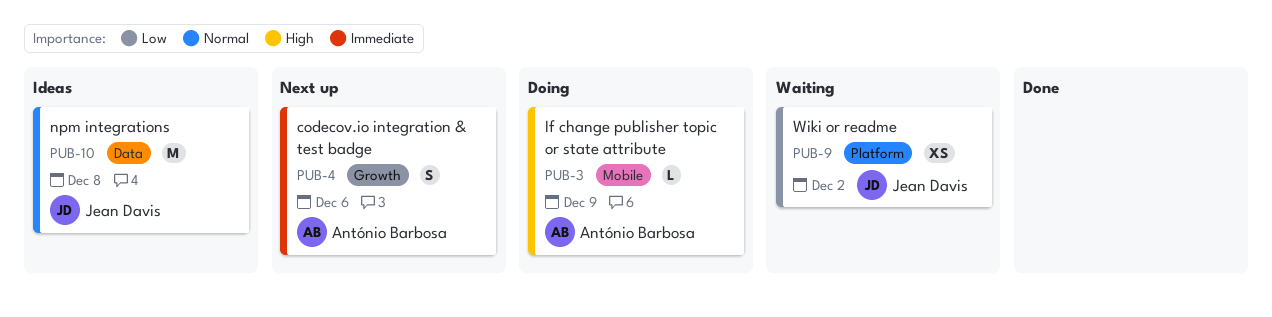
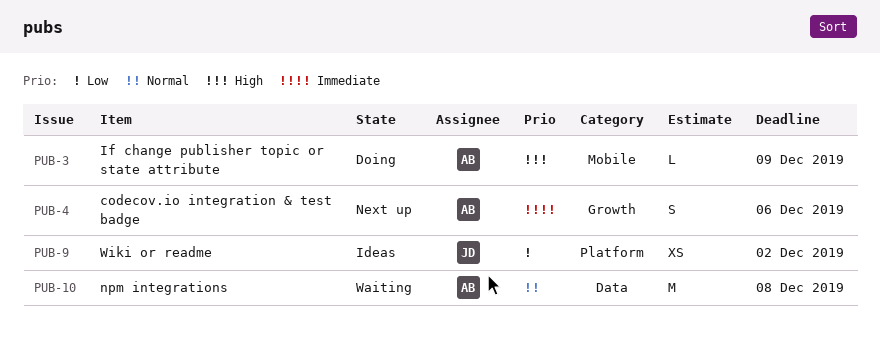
PUB-9, status: Waiting -> Ideas
PUB-10, status: Ideas -> Waiting
PUB-10, owner: Jean Davis -> António Barbosa

